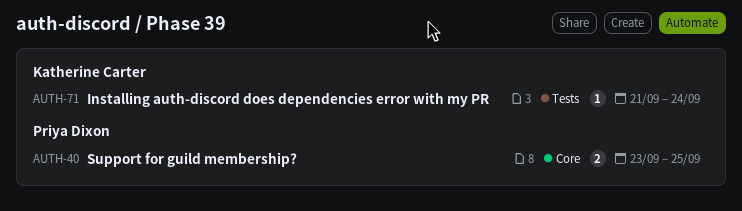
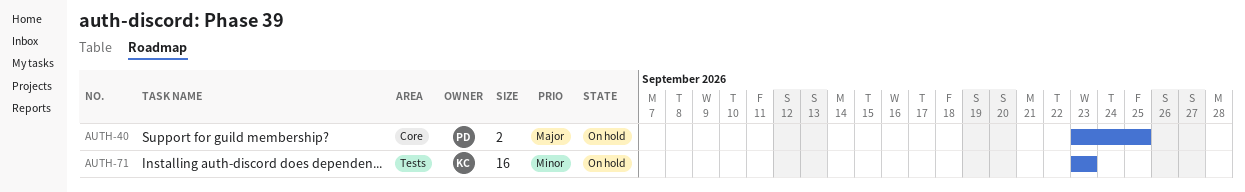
AUTH-71, estimate: 1 -> 16
AUTH-71, start: Sep 21 -> Sep 23
AUTH-71, due: Sep 24 -> Sep 23

